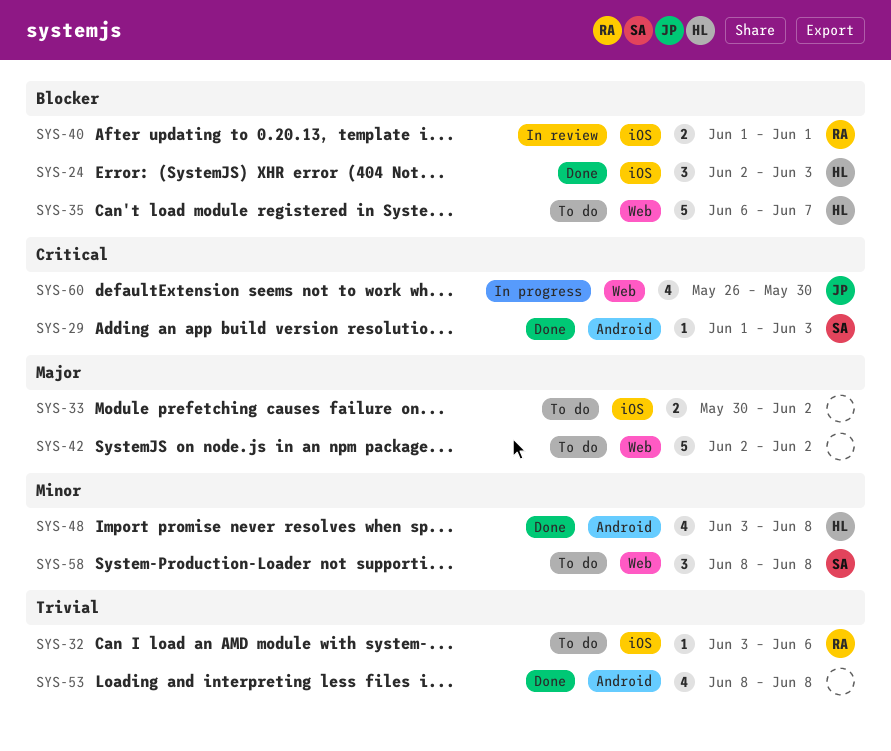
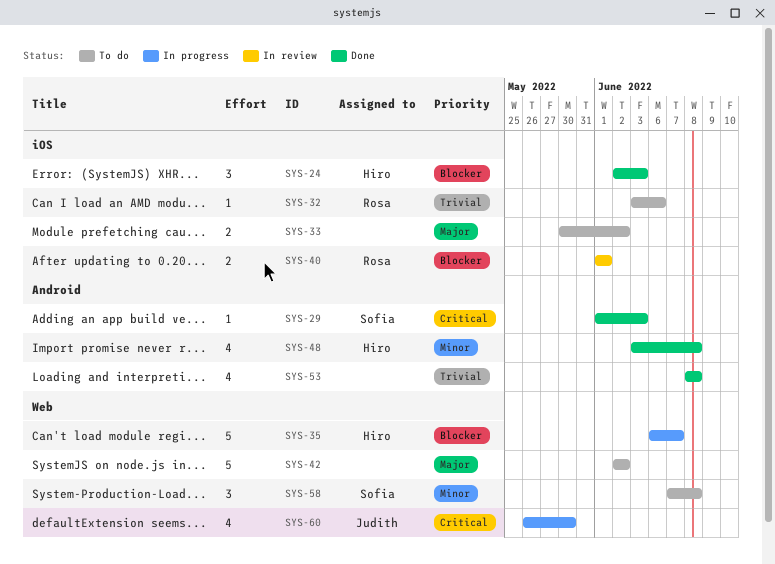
SYS-35, status: To do -> In progress
SYS-58, start: Jun 8 -> Jun 7

